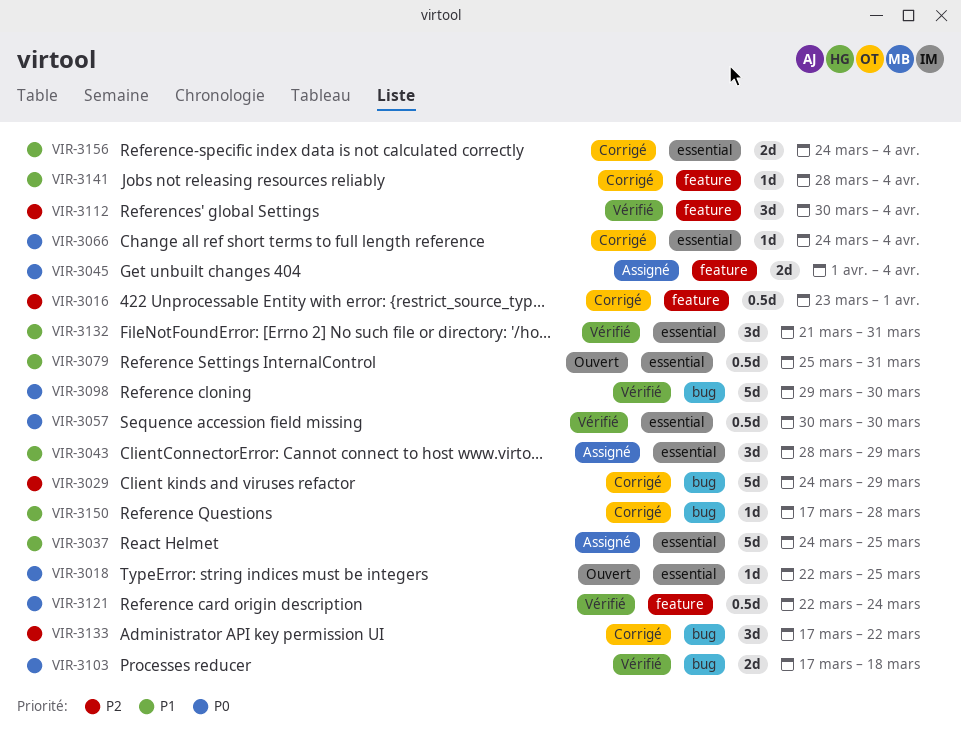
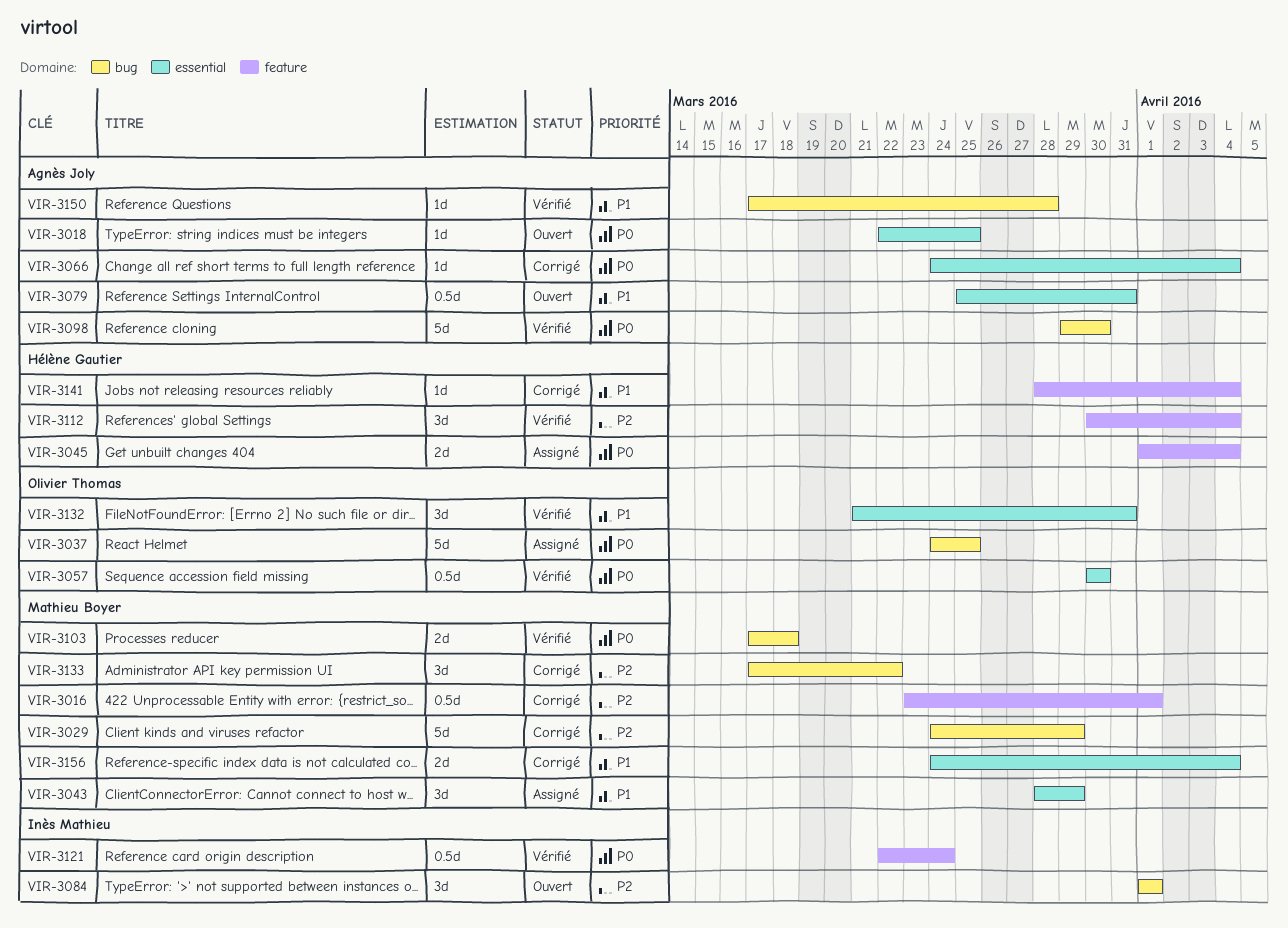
VIR-3037, priority: P1 -> P0
VIR-3037, label: essential -> bug
VIR-3084: none -> present
VIR-3150, status: Corrigé -> Vérifié

